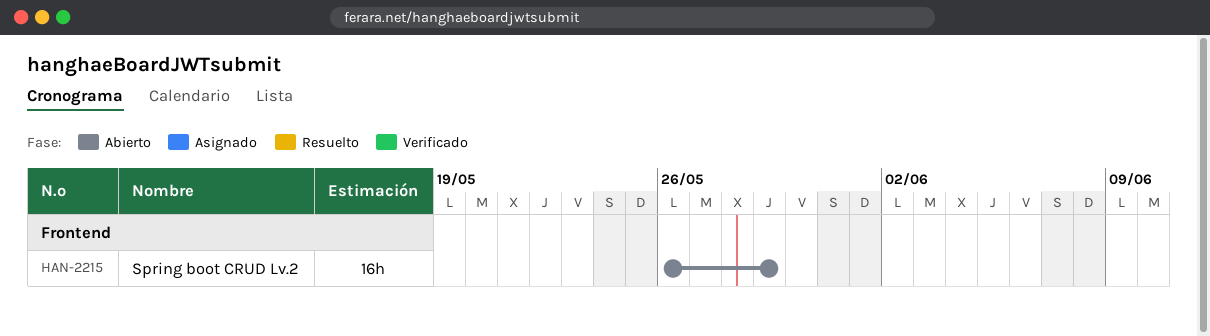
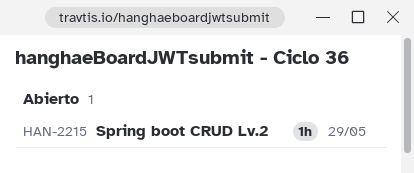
HAN-2215, estimate: 16h -> 1h

